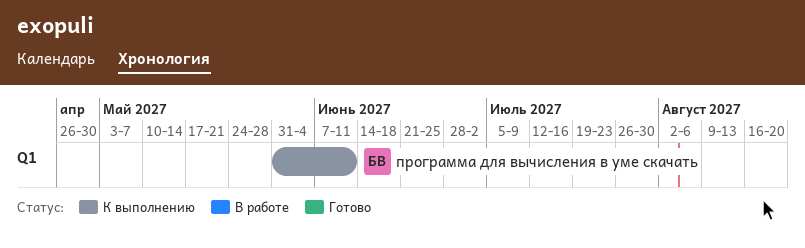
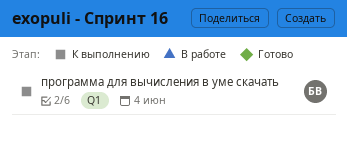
программа для вычисления в уме скачать, due: Jun 11 -> Jun 4

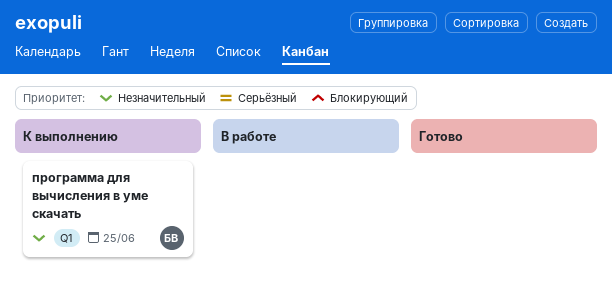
программа для вычисления в уме скачать, due: Jun 4 -> Jun 25

